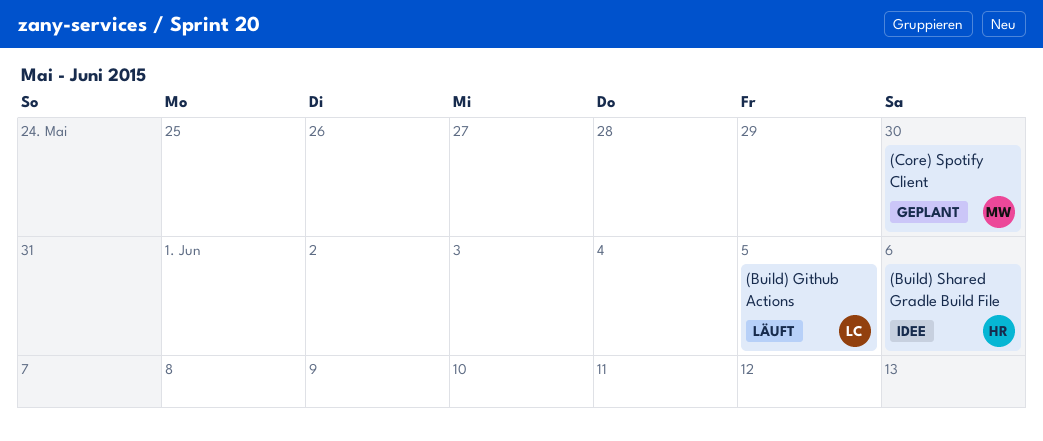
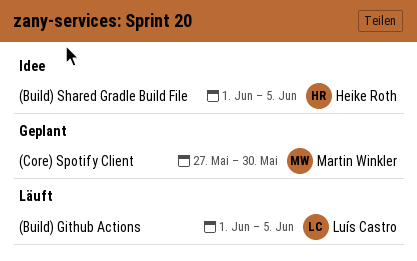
(Build) Shared Gradle Build File, due: Jun 6 -> Jun 5

